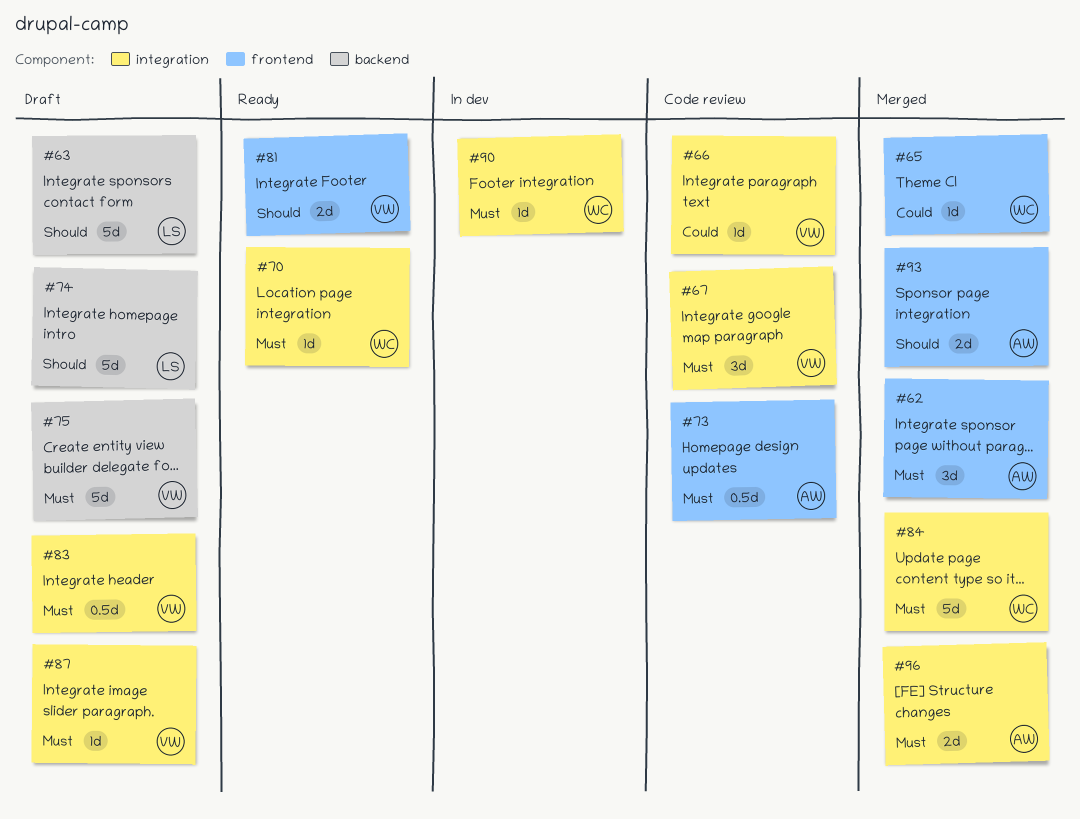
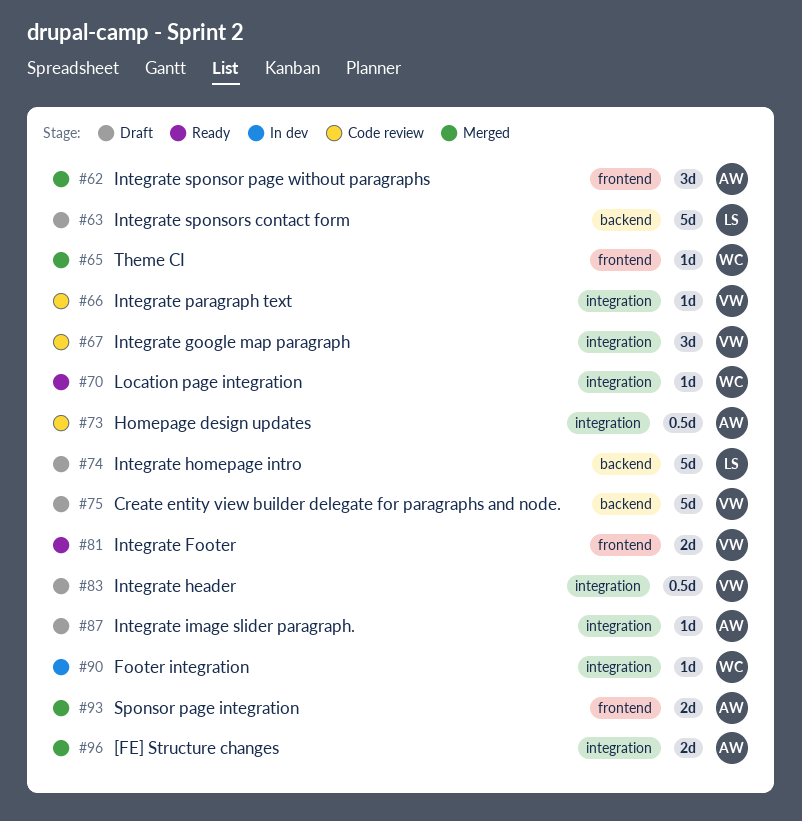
#73, label: frontend -> integration
#84: present -> none
#87, owner: VW -> AW

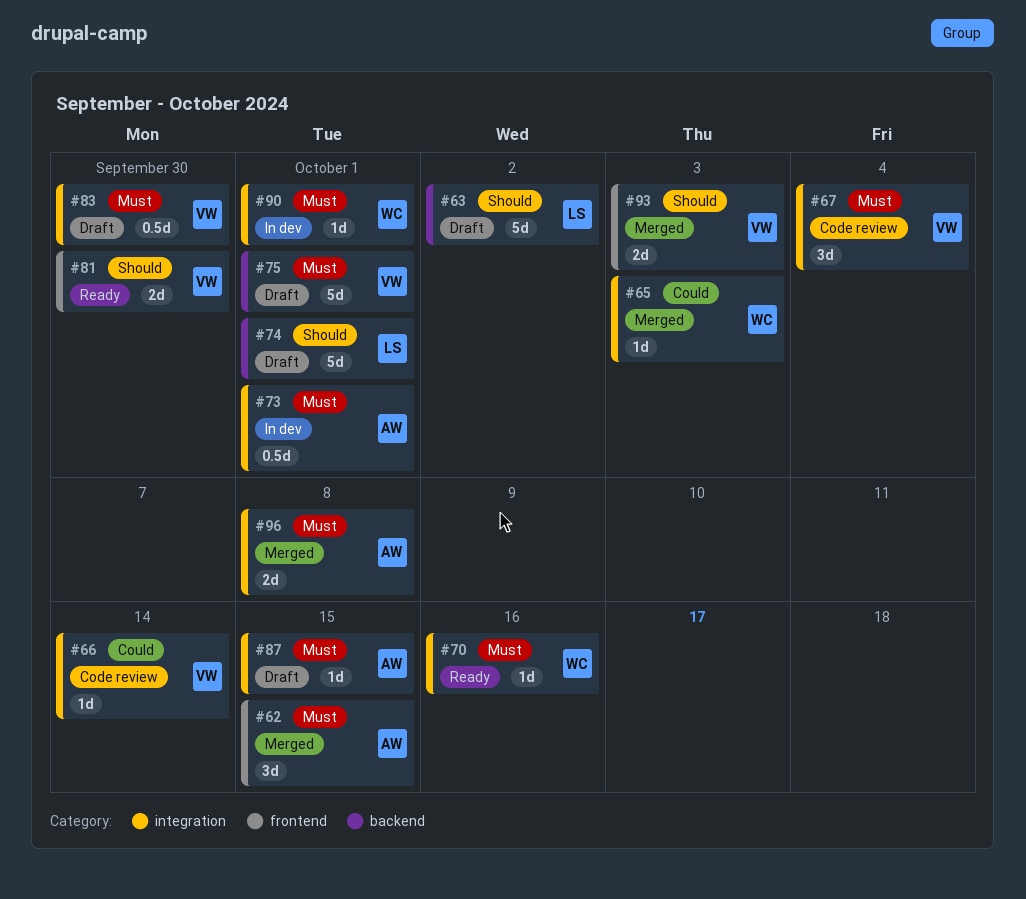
#65, label: frontend -> integration
#73, status: Code review -> In dev
#93, owner: AW -> VW

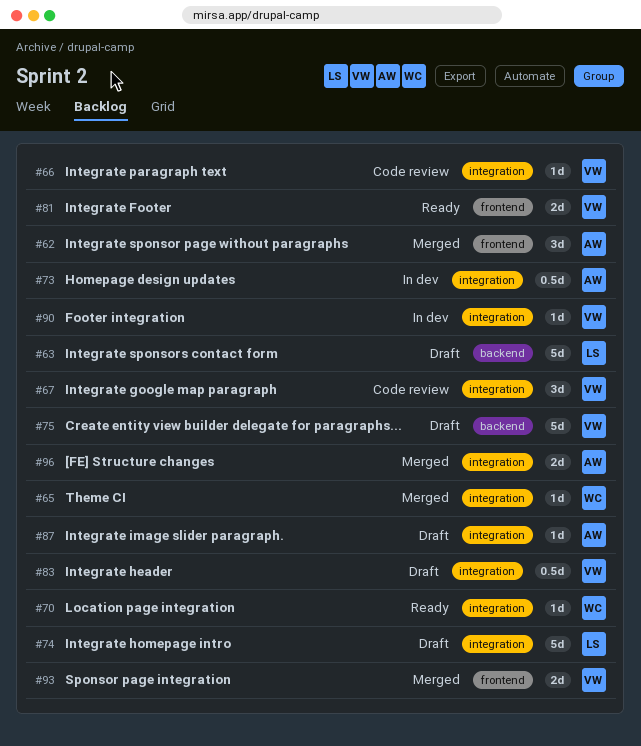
#74, label: backend -> integration
#90, owner: WC -> VW

